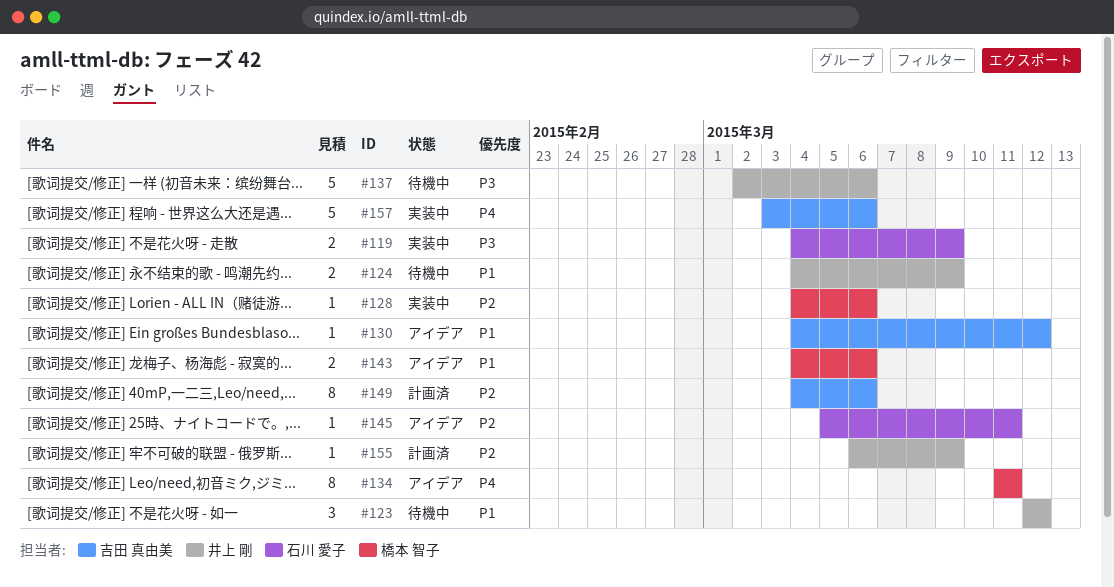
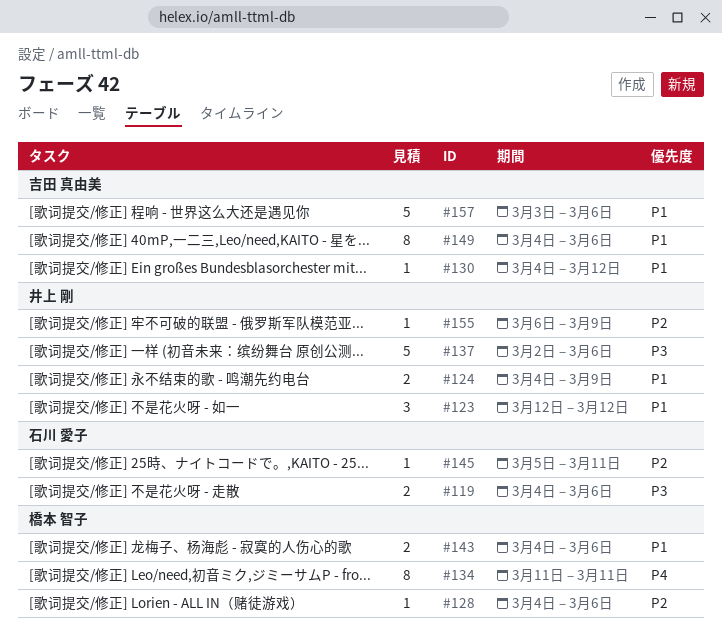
#119, due: Mar 9 -> Mar 6
#149, priority: P2 -> P1
#157, priority: P4 -> P1

